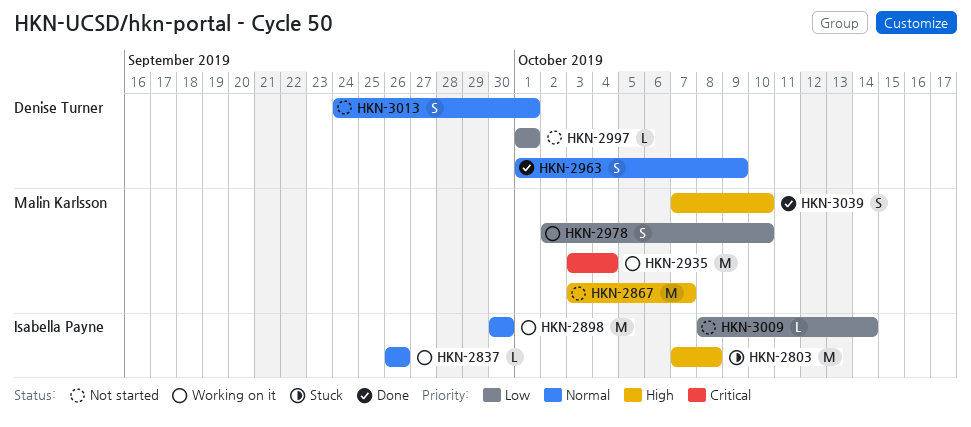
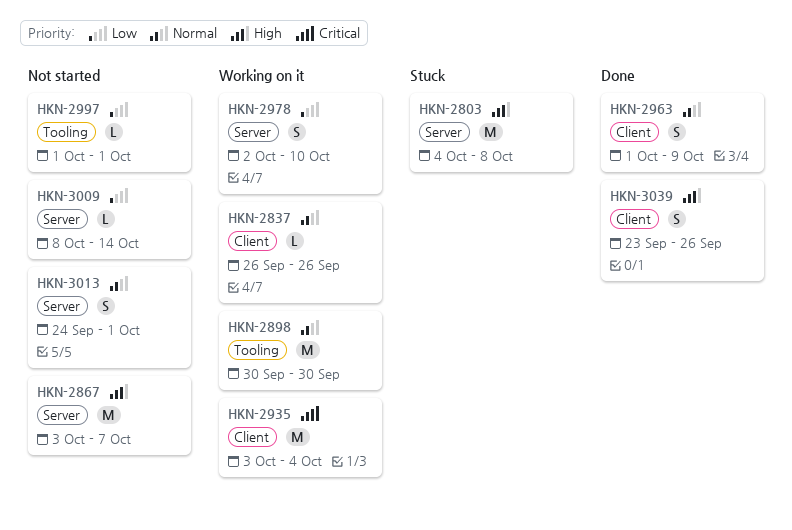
HKN-2803, start: Oct 7 -> Oct 4
HKN-3039, start: Oct 7 -> Sep 23
HKN-3039, due: Oct 10 -> Sep 26

